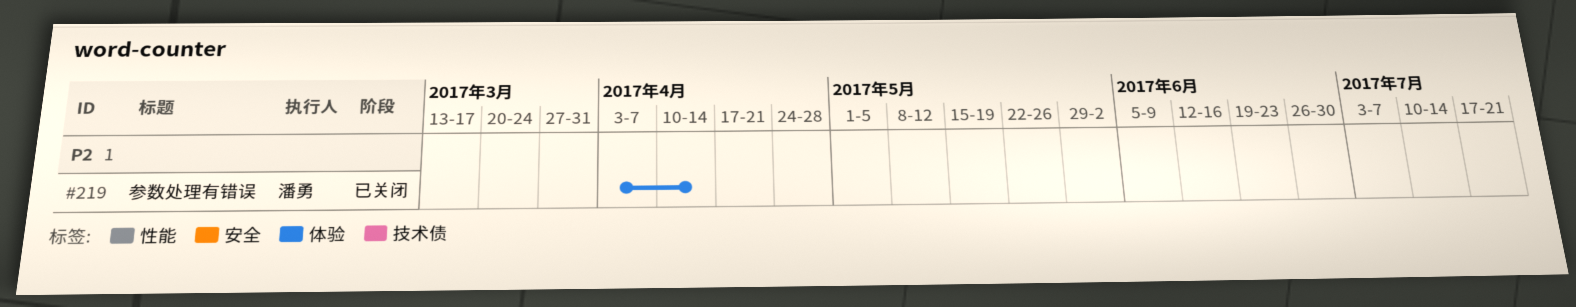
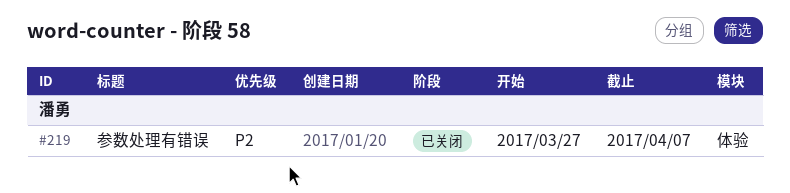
#219, start: Apr 3 -> Mar 27
#219, due: Apr 14 -> Apr 7

